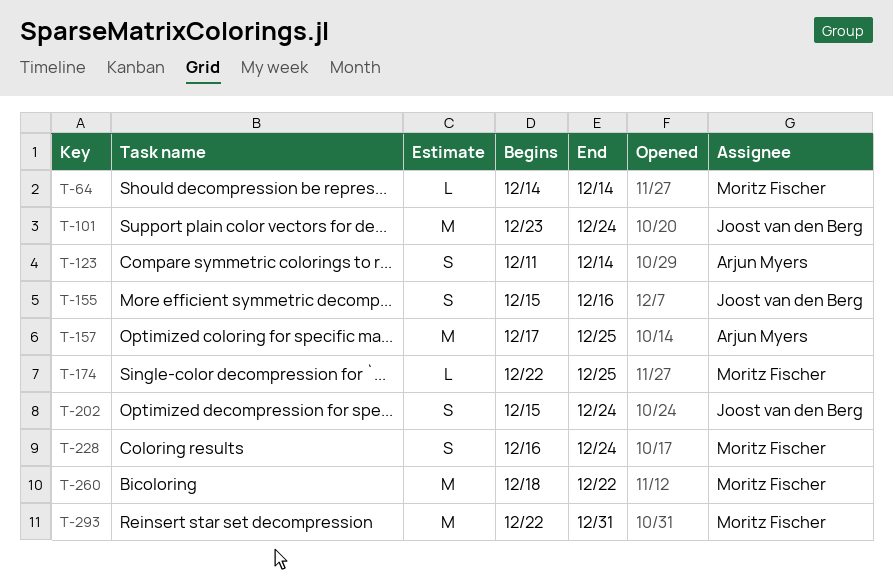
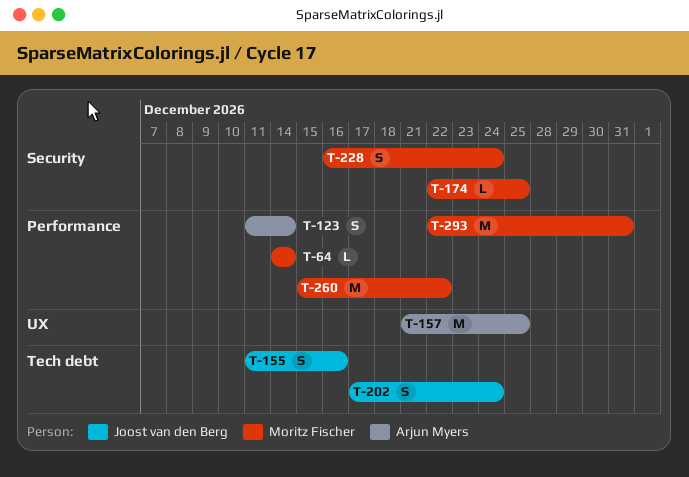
T-101: present -> none
T-155, start: Dec 15 -> Dec 11
T-157, start: Dec 17 -> Dec 21
T-202, start: Dec 15 -> Dec 17
T-260, start: Dec 18 -> Dec 15

